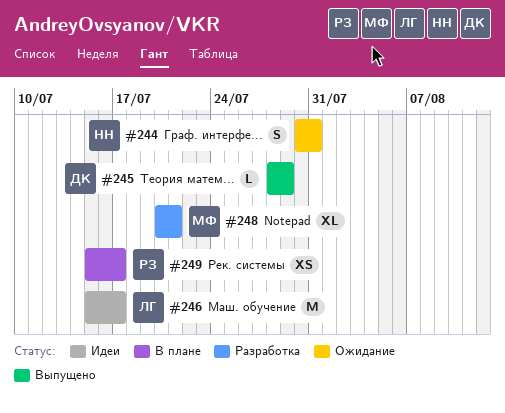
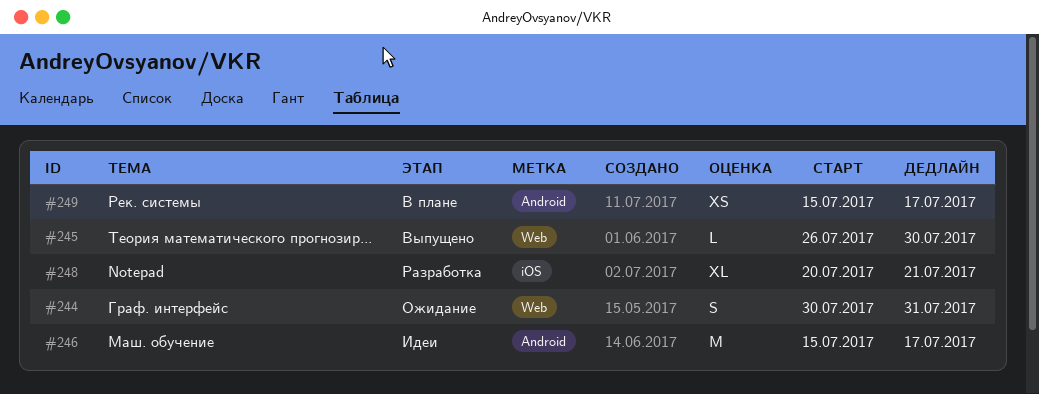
#245, start: Jul 28 -> Jul 26
#245, due: Jul 29 -> Jul 30

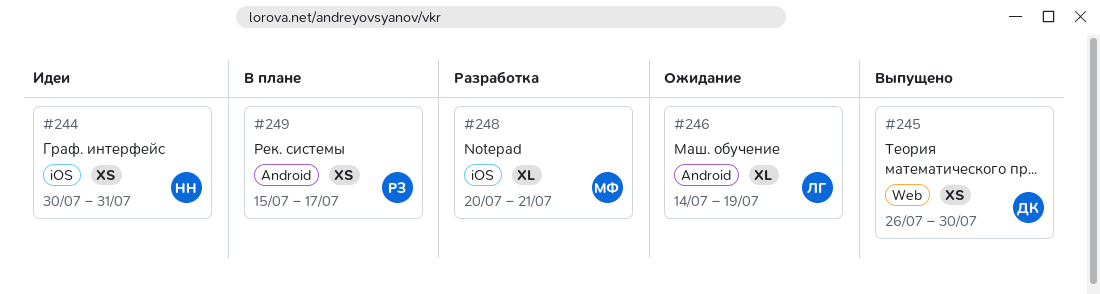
#244, status: Ожидание -> Идеи
#244, label: Web -> iOS
#244, estimate: S -> XS
#245, estimate: L -> XS
#246, status: Идеи -> Ожидание
#246, estimate: M -> XL
#246, start: Jul 15 -> Jul 14
#246, due: Jul 17 -> Jul 19

